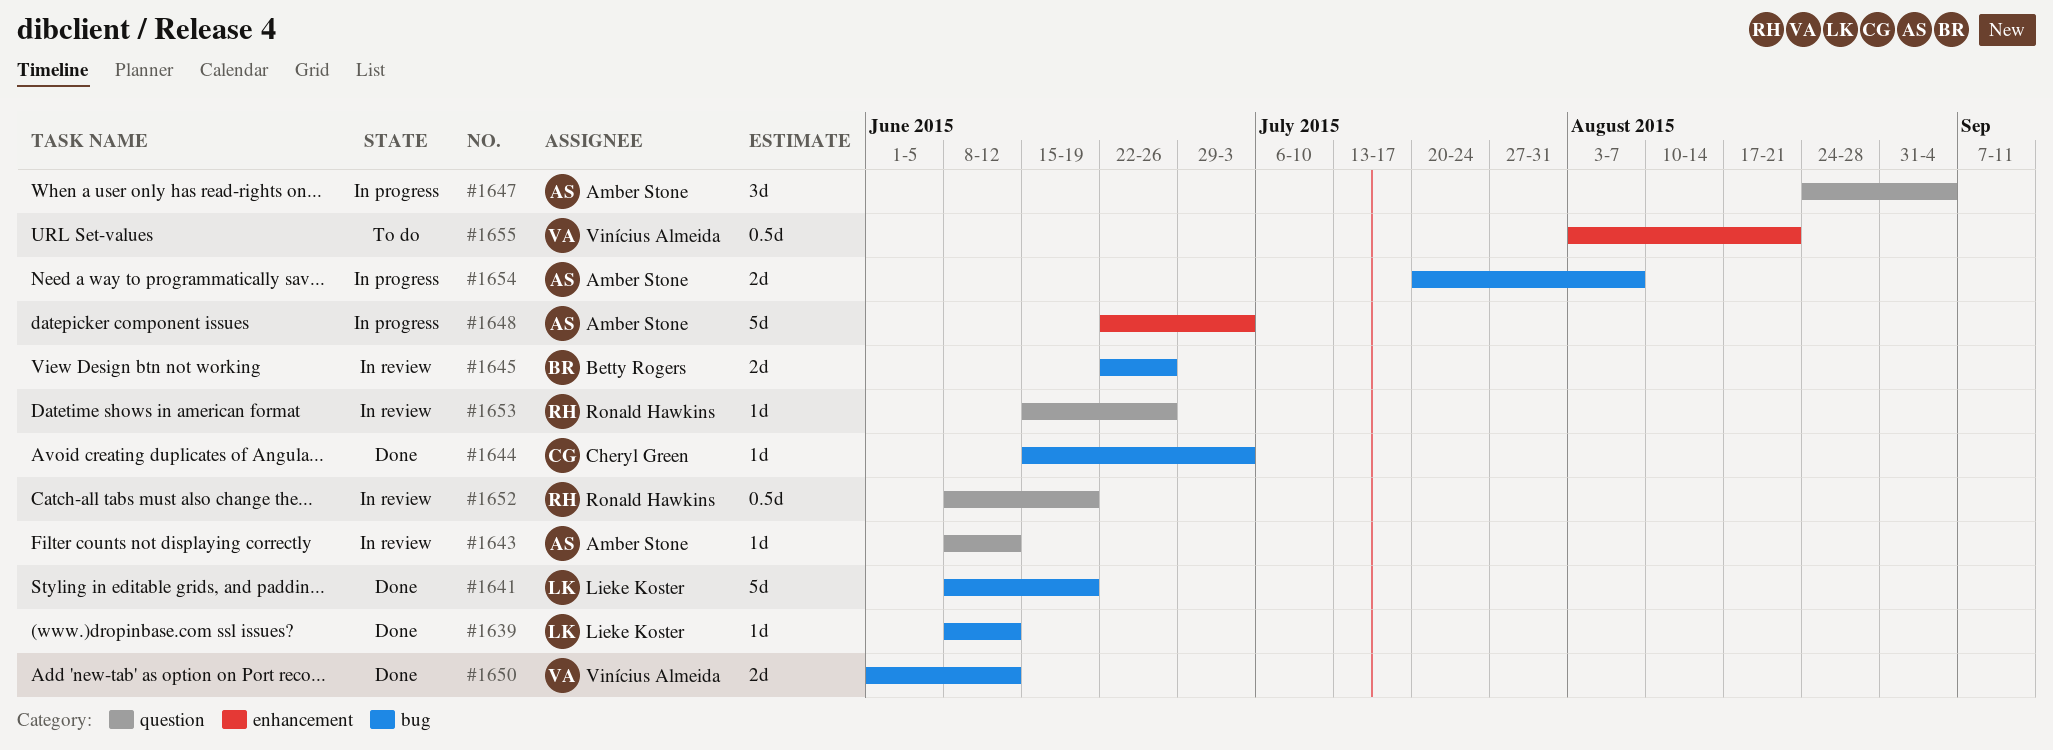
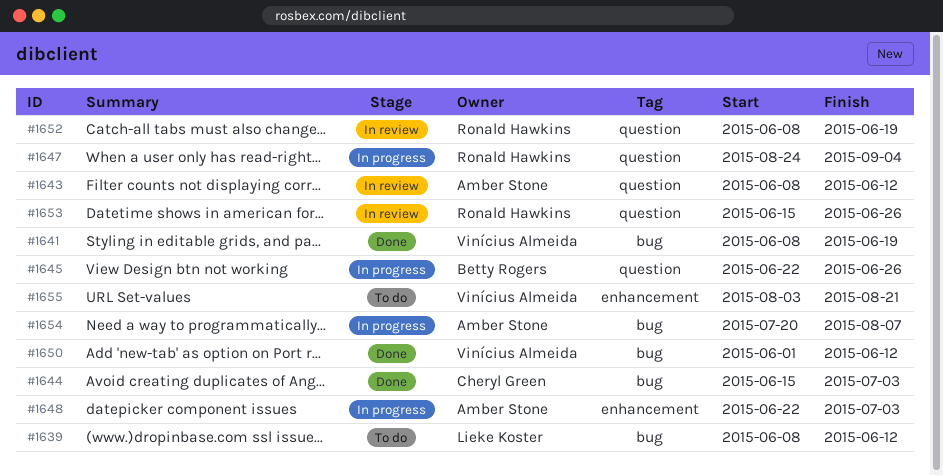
#1639, status: Done -> To do
#1641, owner: Lieke Koster -> Vinícius Almeida
#1645, status: In review -> In progress
#1645, label: bug -> question
#1647, owner: Amber Stone -> Ronald Hawkins

